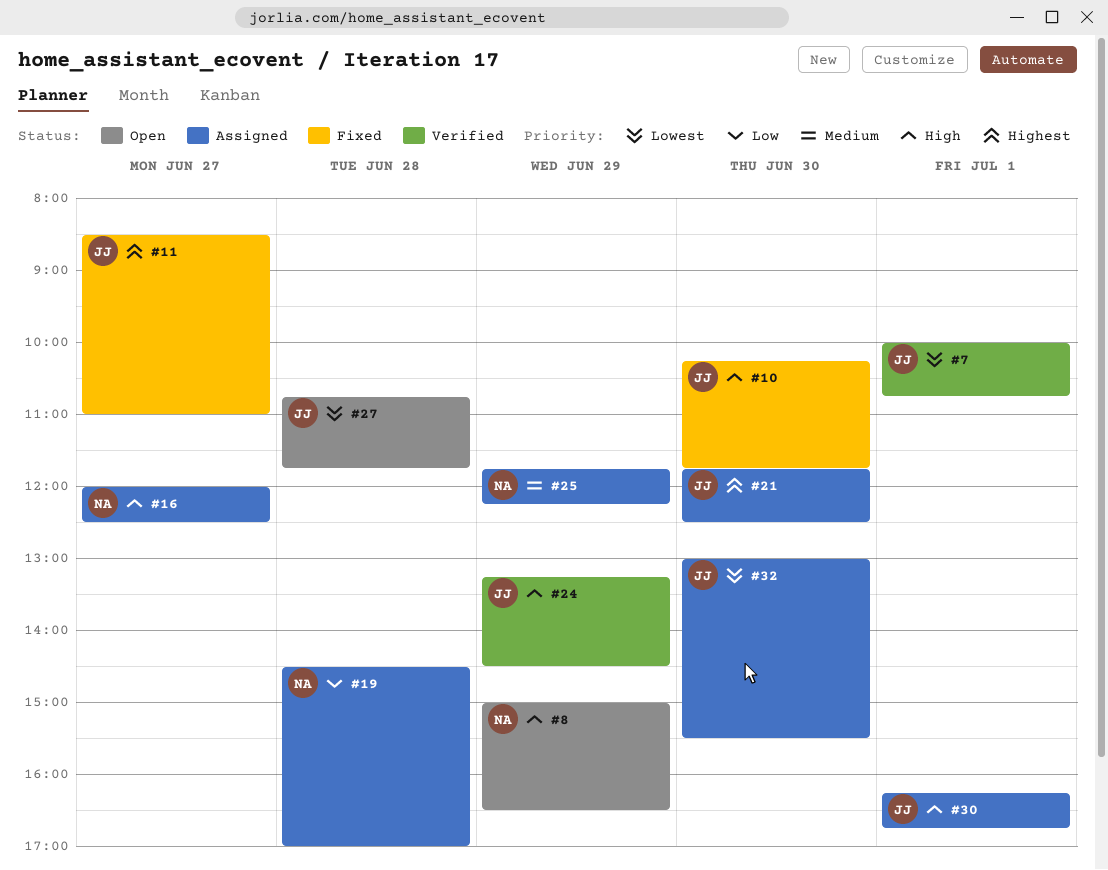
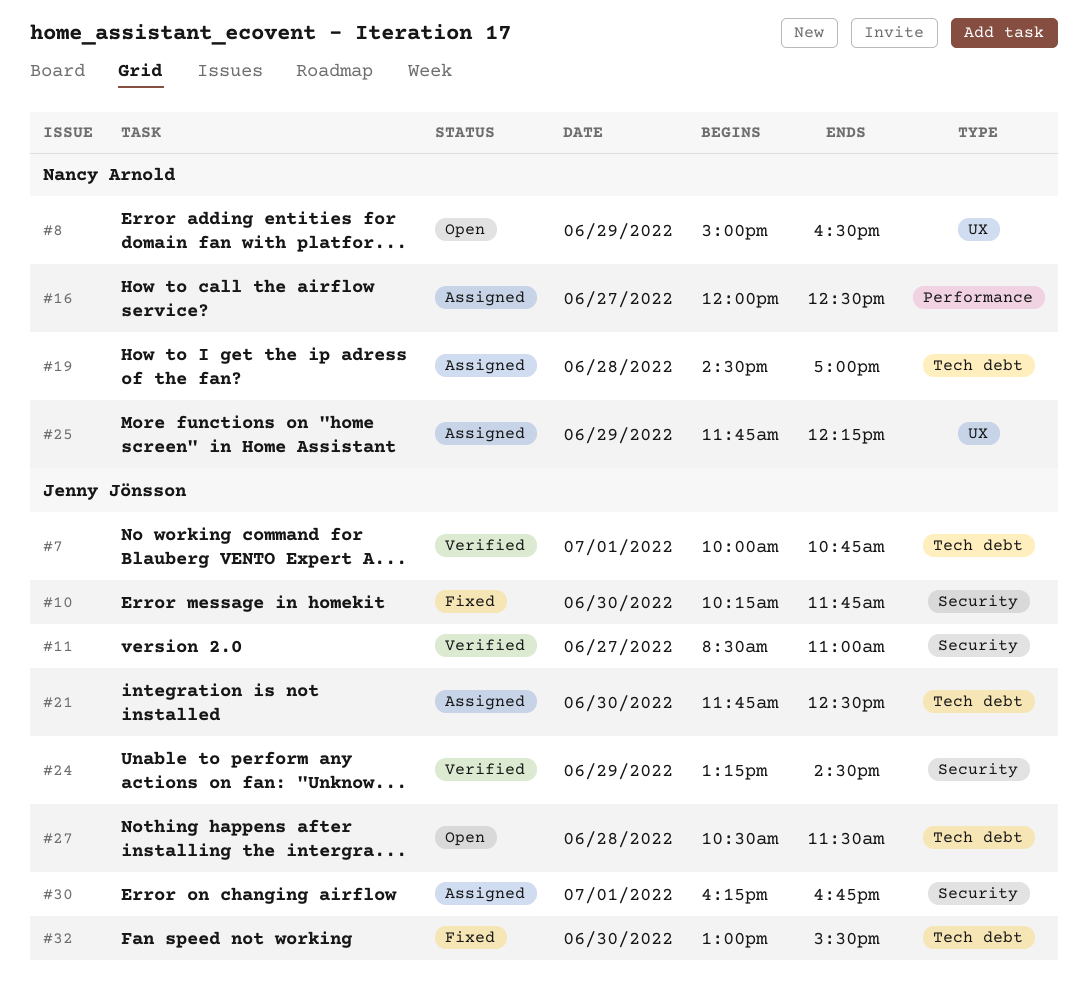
#11, status: Fixed -> Verified
#27, begins: 10:45 -> 10:30
#27, ends: 11:45 -> 11:30
#32, status: Assigned -> Fixed

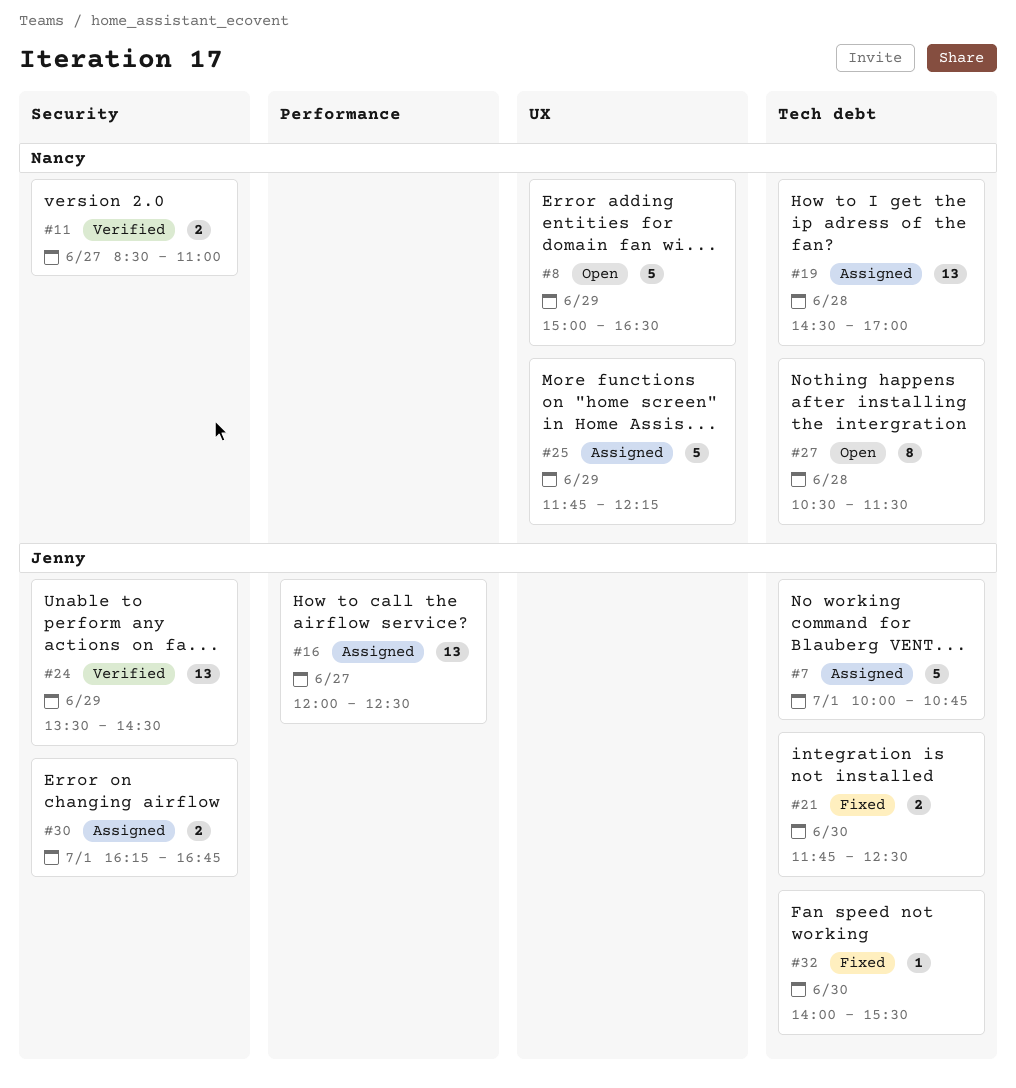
#7, status: Verified -> Assigned
#10: present -> none
#11, owner: Jenny Jönsson -> Nancy Arnold
#16, owner: Nancy Arnold -> Jenny Jönsson
#21, status: Assigned -> Fixed
#24, begins: 13:15 -> 13:30
#27, owner: Jenny Jönsson -> Nancy Arnold
#32, begins: 13:00 -> 14:00

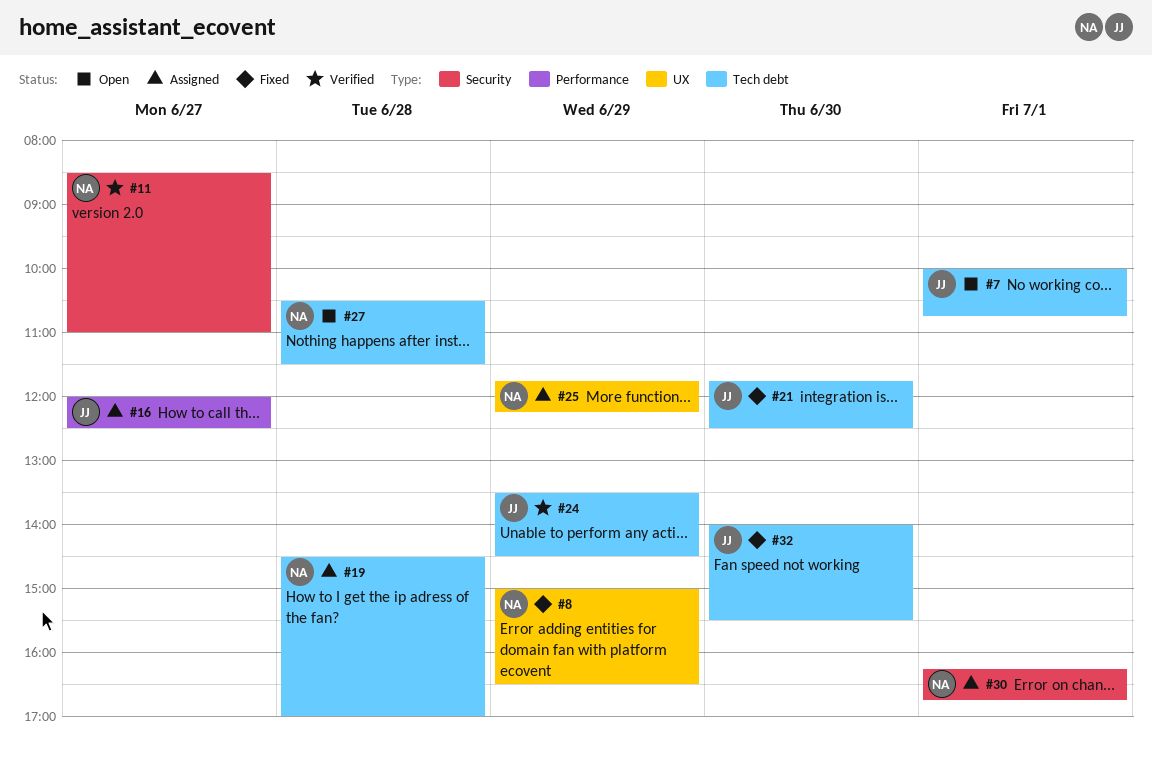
#7, status: Assigned -> Open
#8, status: Open -> Fixed
#24, label: Security -> Tech debt
#30, owner: Jenny -> Nancy

